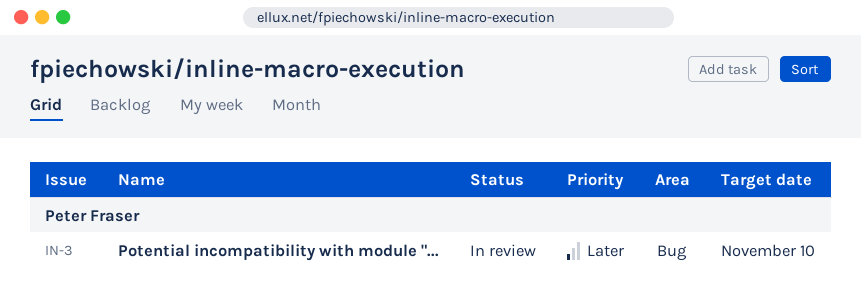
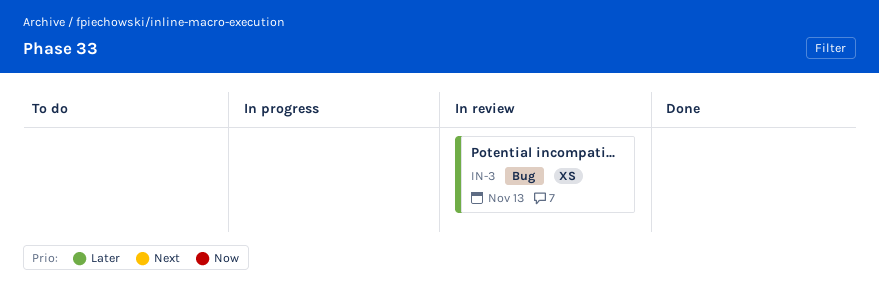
IN-3, due: Nov 10 -> Nov 13

